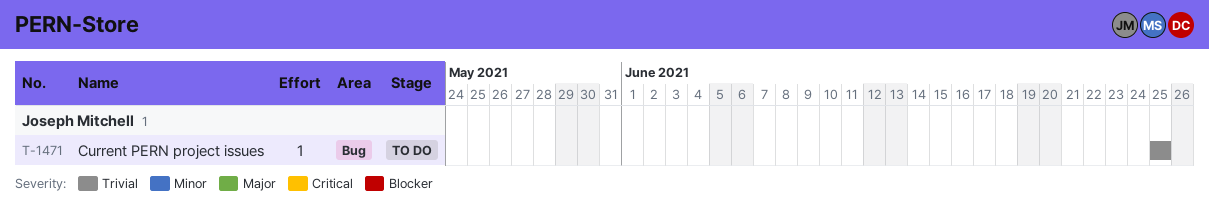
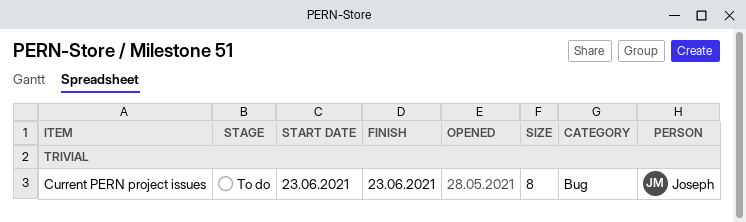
Current PERN project issues, estimate: 1 -> 8
Current PERN project issues, start: Jun 25 -> Jun 23
Current PERN project issues, due: Jun 25 -> Jun 23

